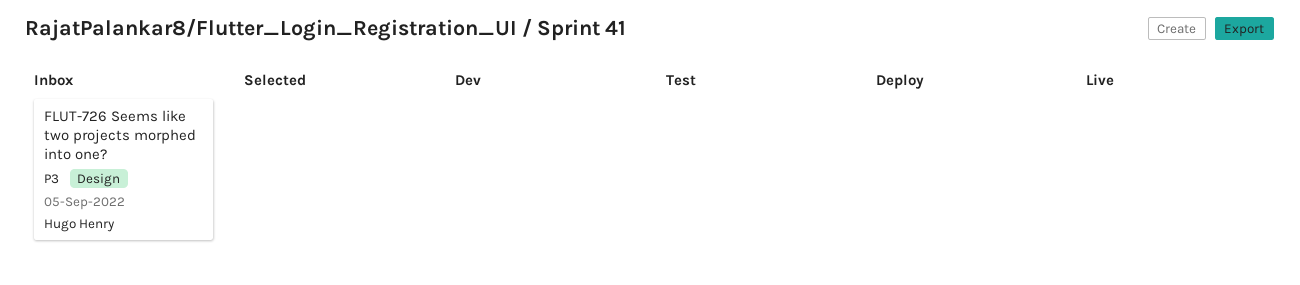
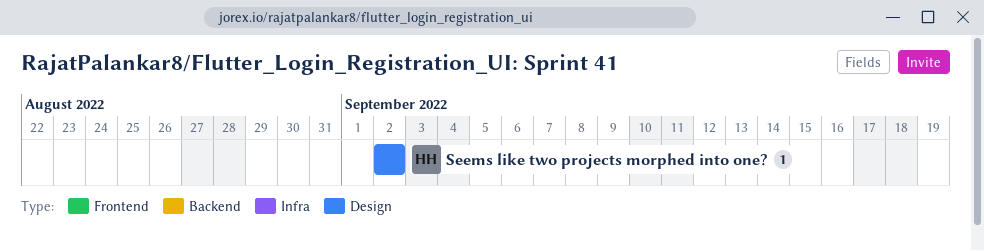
Seems like two projects morphed into one?, due: Sep 5 -> Sep 2

